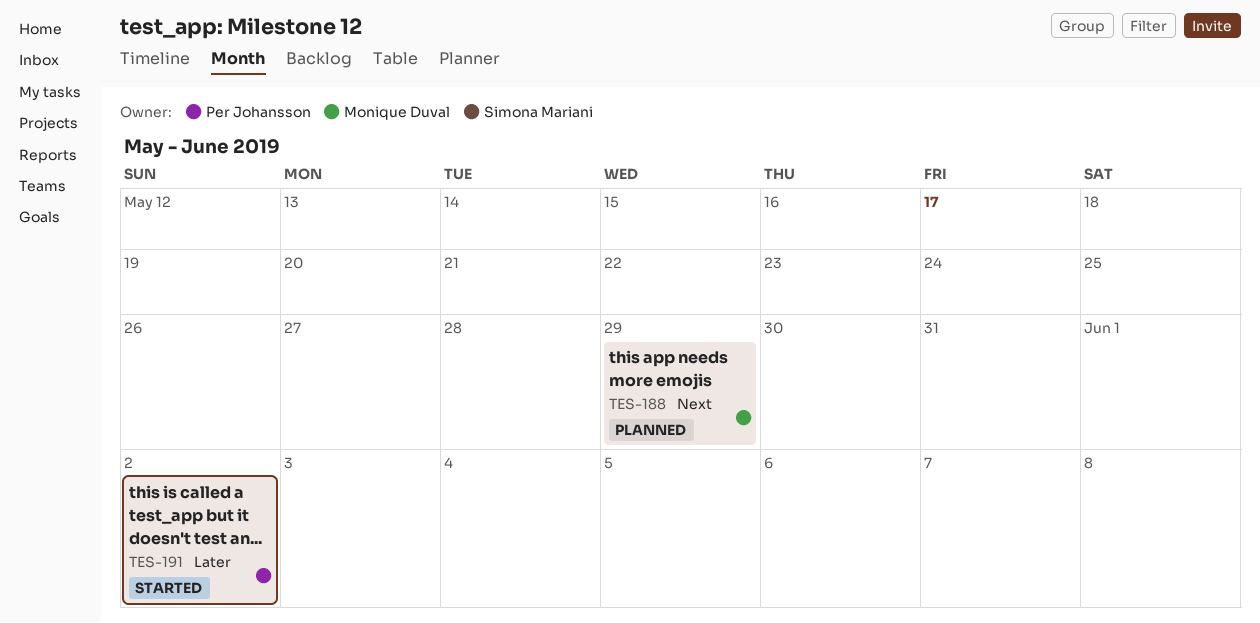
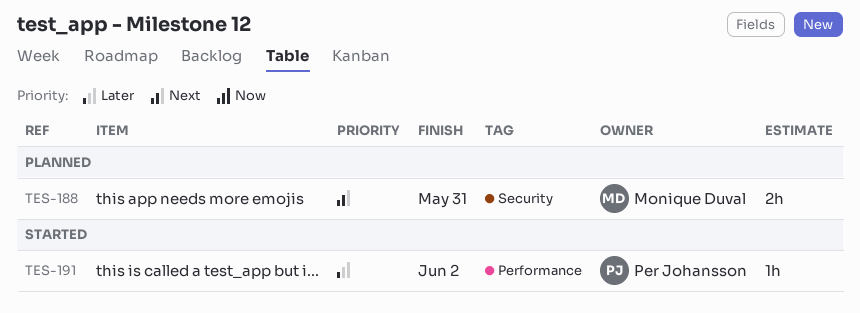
TES-188, due: May 29 -> May 31

